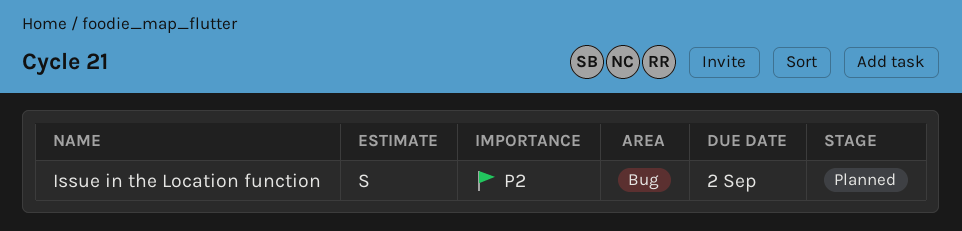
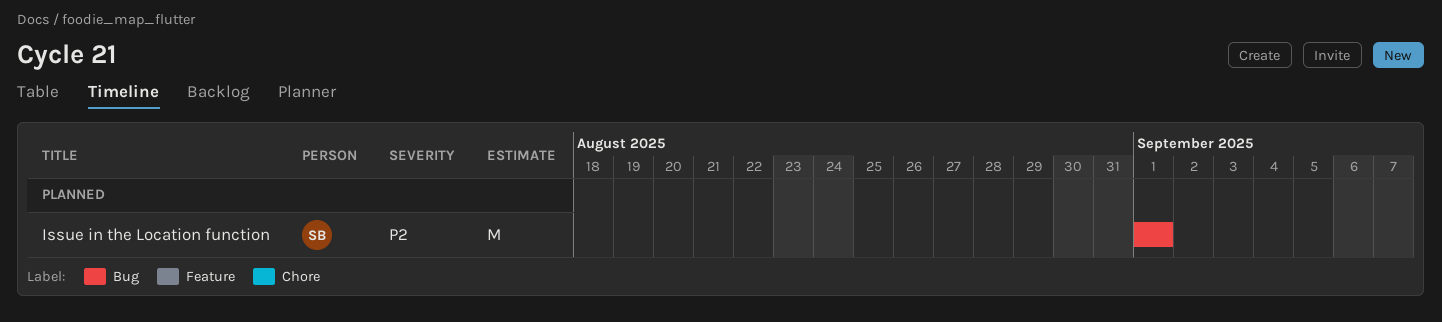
Issue in the Location function, estimate: S -> M
Issue in the Location function, due: Sep 2 -> Sep 1

